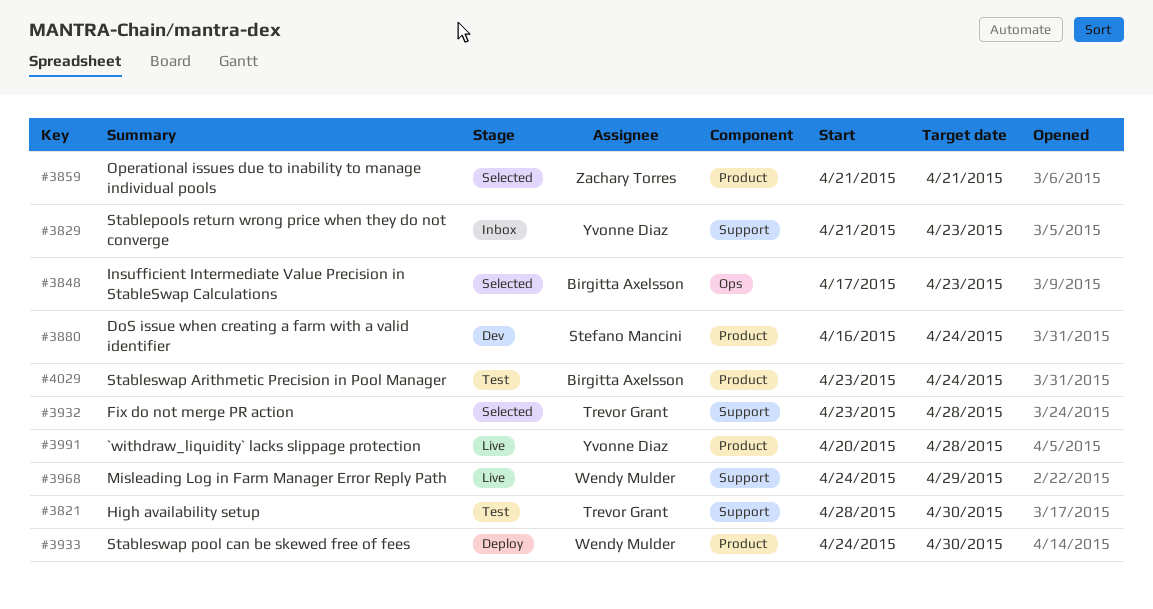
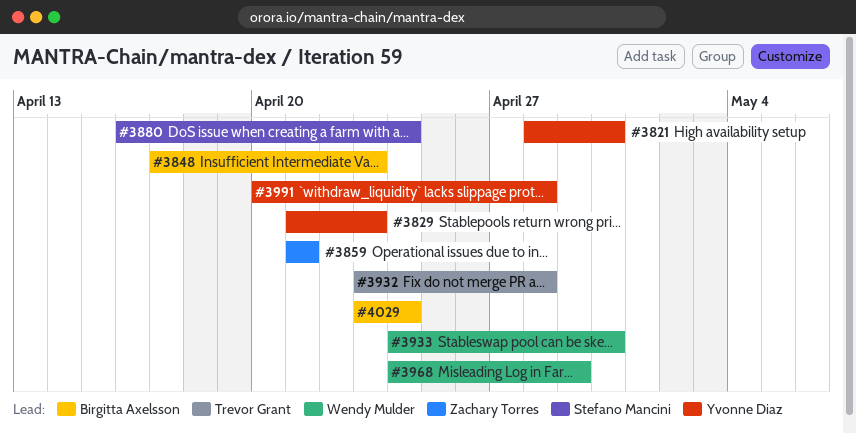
#3821, owner: Trevor Grant -> Yvonne Diaz

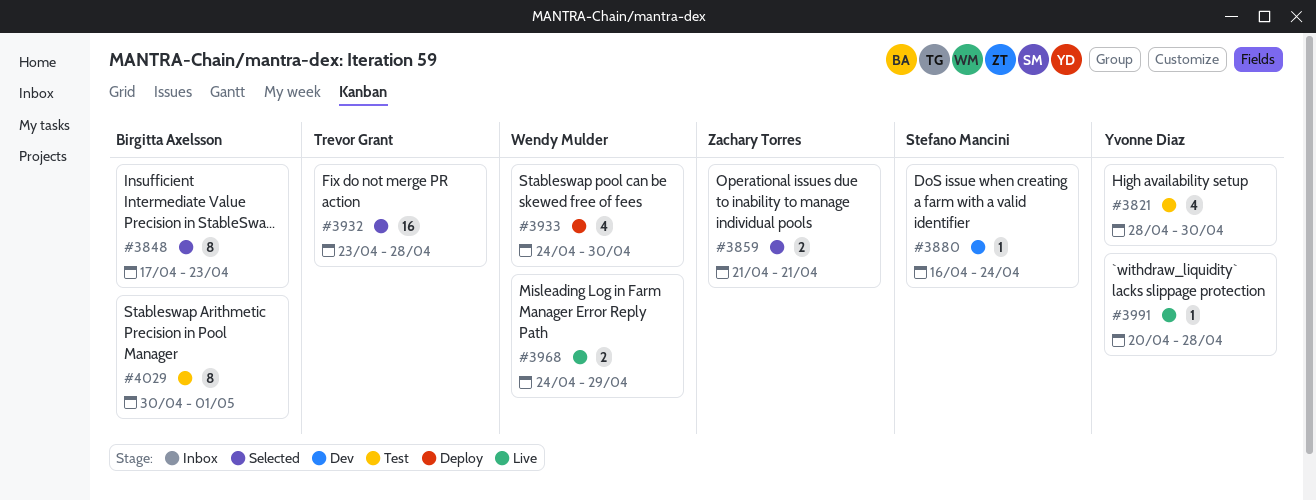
#3829: present -> none
#4029, start: Apr 23 -> Apr 30
#4029, due: Apr 24 -> May 1

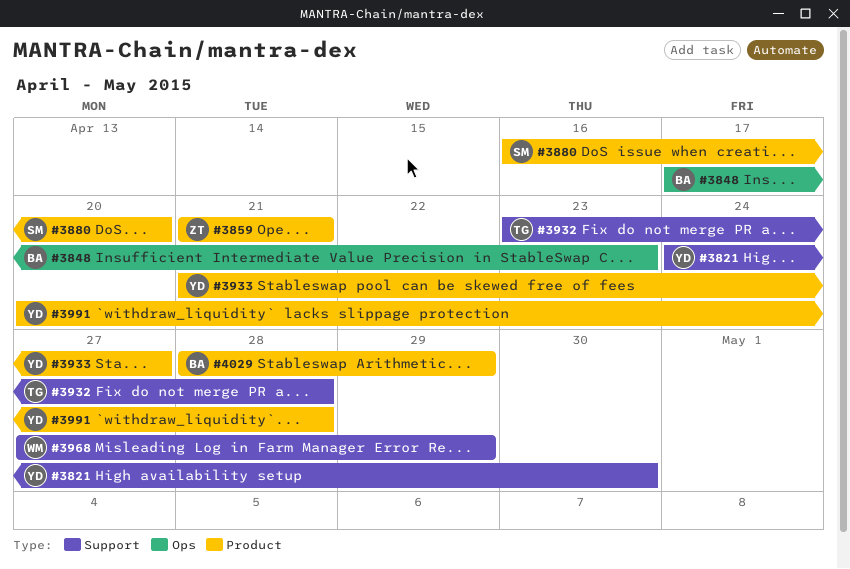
#3821, start: Apr 28 -> Apr 24
#3880, due: Apr 24 -> Apr 20
#3933, owner: Wendy Mulder -> Yvonne Diaz
#3933, start: Apr 24 -> Apr 21
#3933, due: Apr 30 -> Apr 27
#3968, start: Apr 24 -> Apr 27
#4029, start: Apr 30 -> Apr 28
#4029, due: May 1 -> Apr 29

